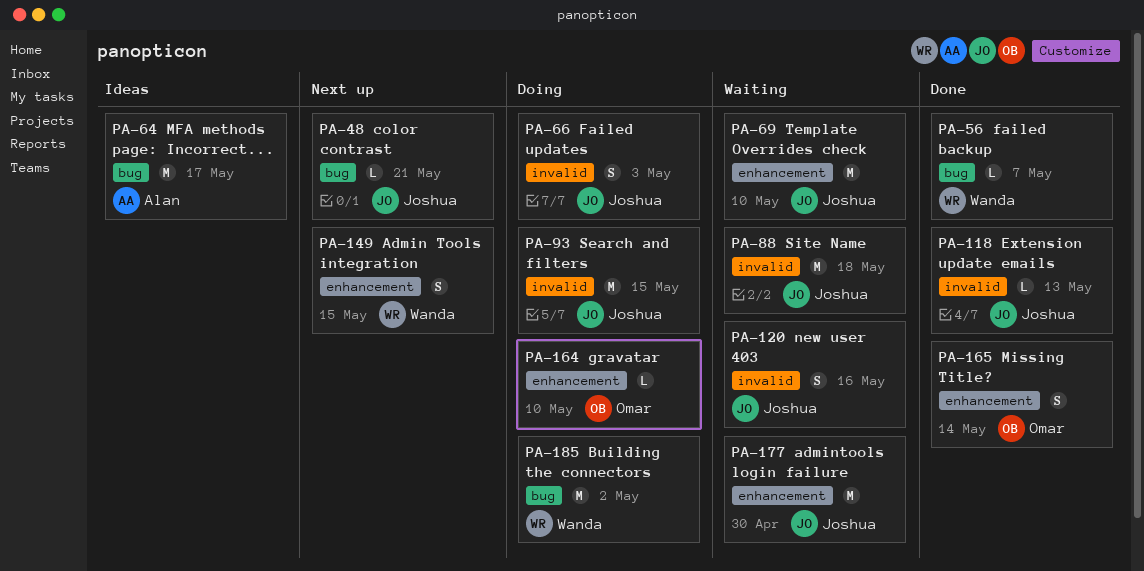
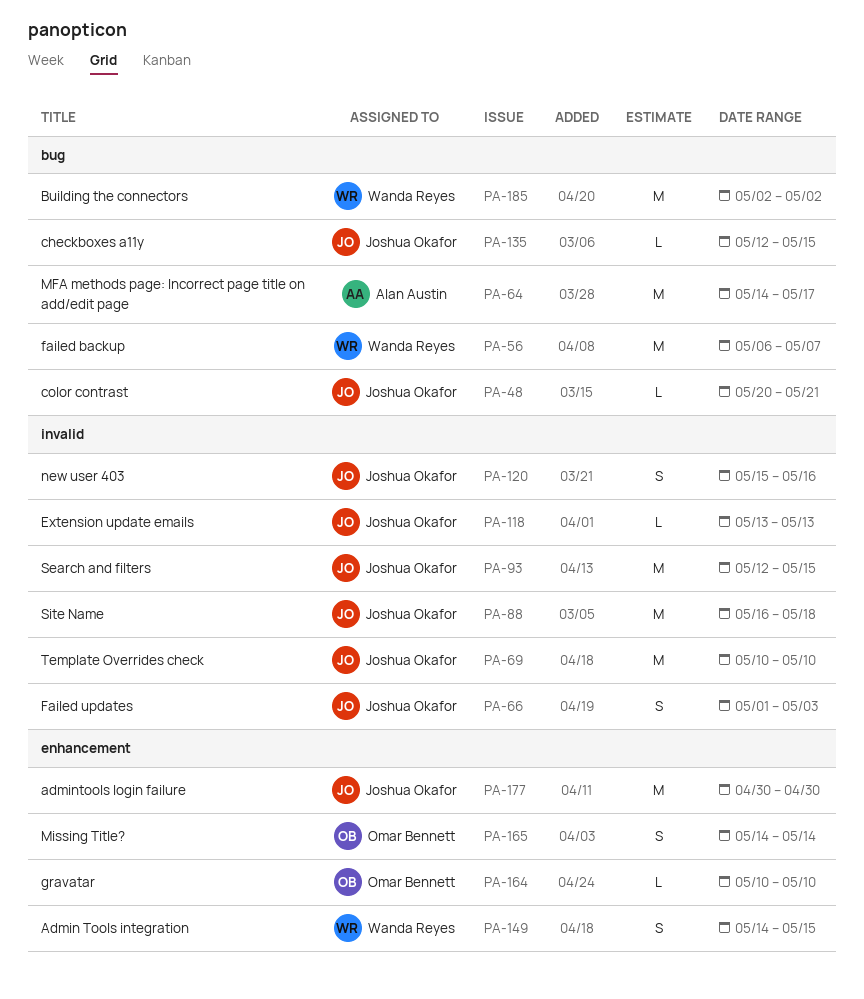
PA-56, estimate: L -> M
PA-69, label: enhancement -> invalid
PA-135: none -> present

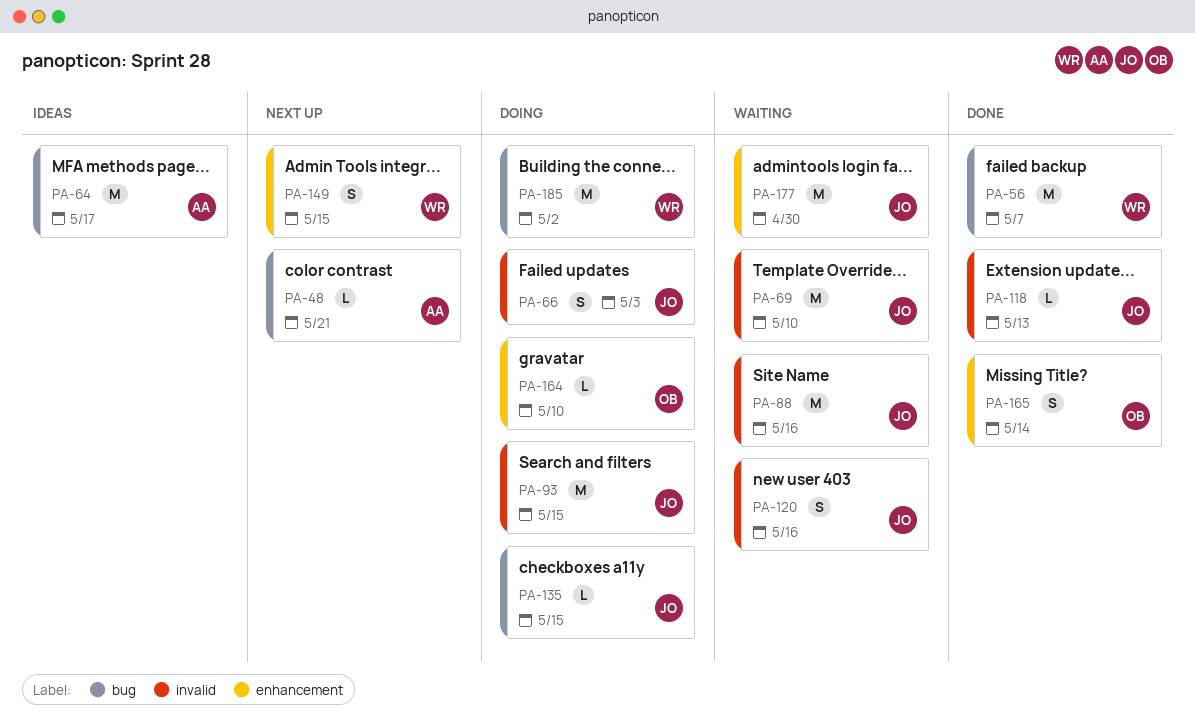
PA-48, owner: Joshua Okafor -> Alan Austin
PA-88, due: May 18 -> May 16

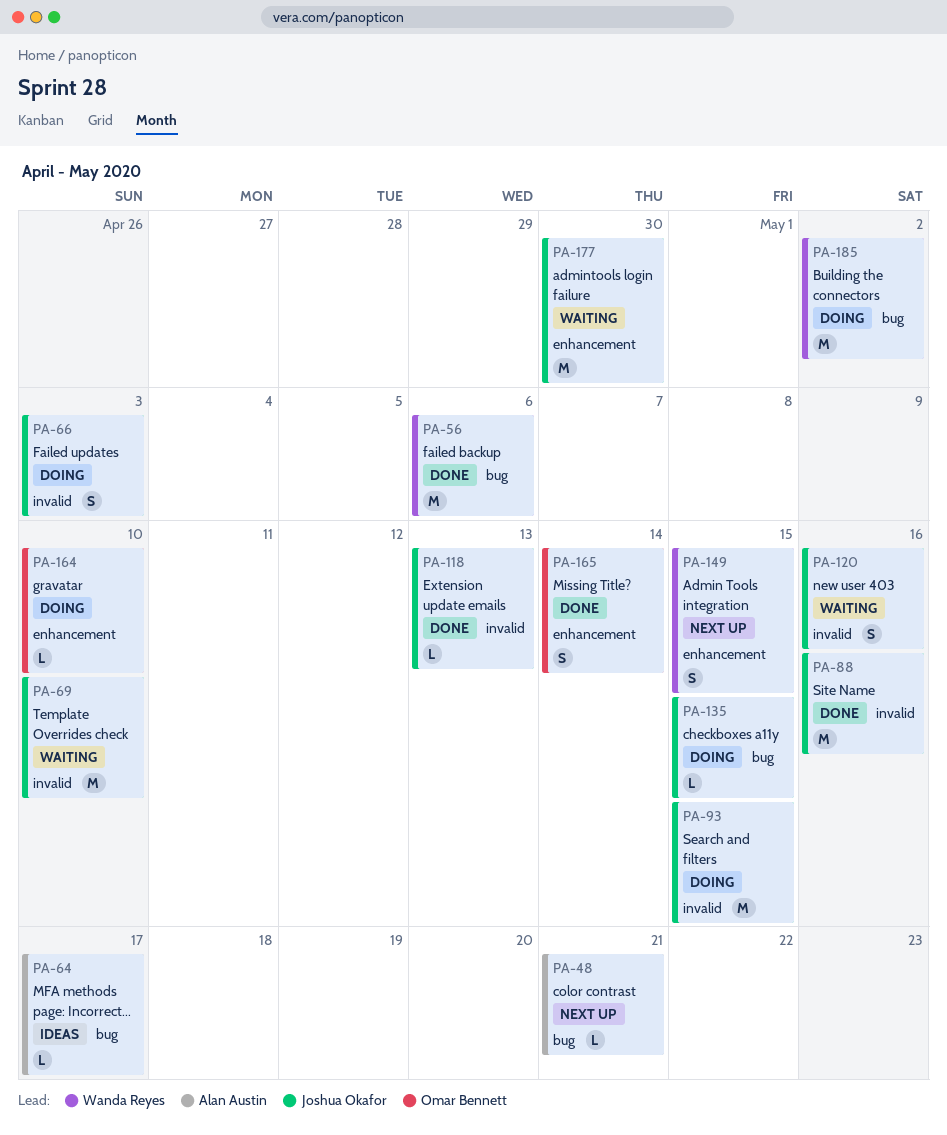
PA-56, due: May 7 -> May 6
PA-64, estimate: M -> L
PA-88, status: Waiting -> Done

